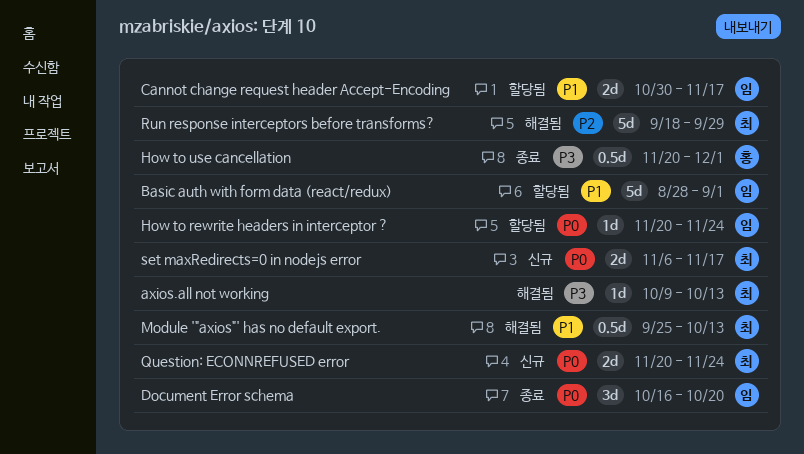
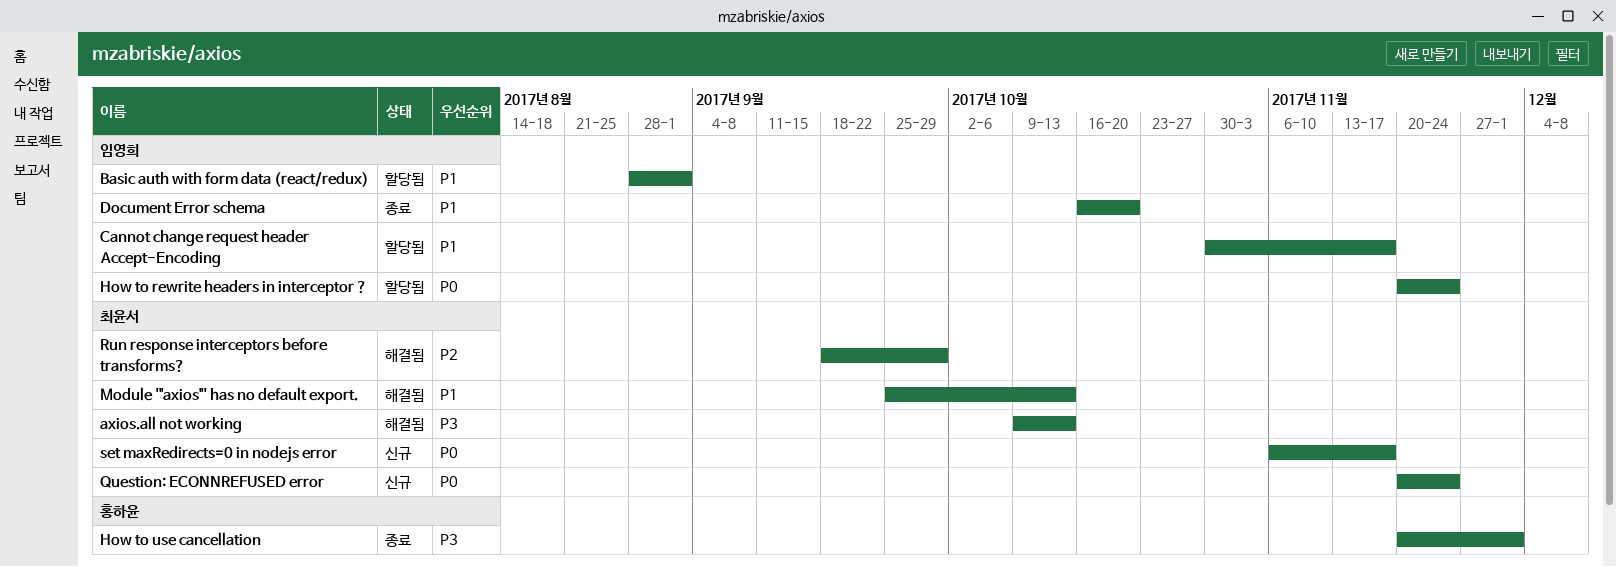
Document Error schema, priority: P0 -> P1

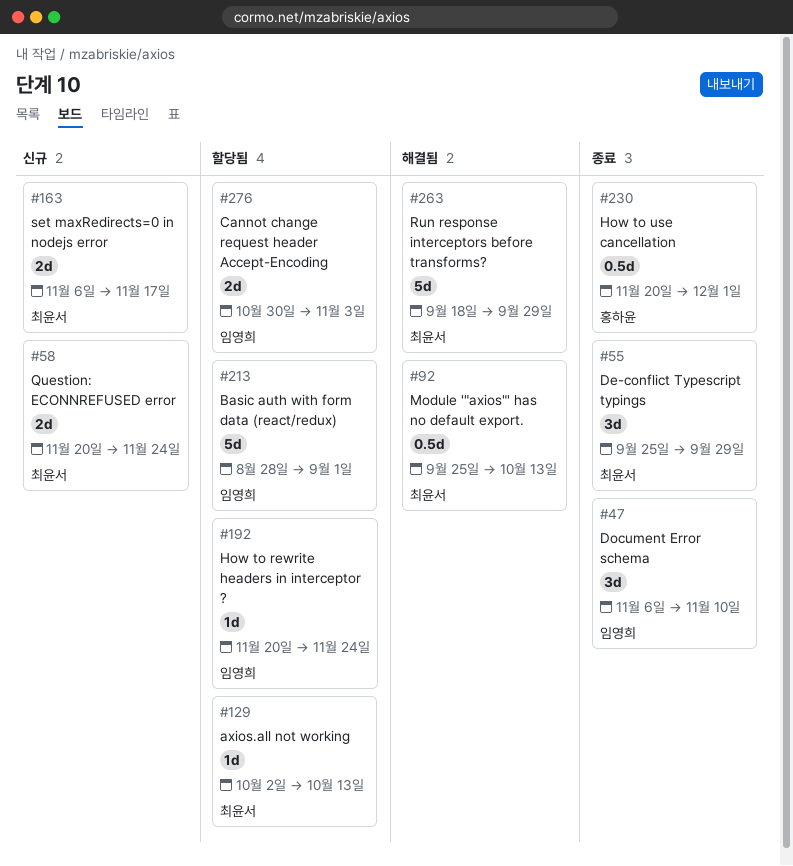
axios.all not working, status: 해결됨 -> 할당됨
axios.all not working, start: Oct 9 -> Oct 2
Cannot change request header Accept-Encoding, due: Nov 17 -> Nov 3
De-conflict Typescript typings: none -> present
Document Error schema, start: Oct 16 -> Nov 6
Document Error schema, due: Oct 20 -> Nov 10

